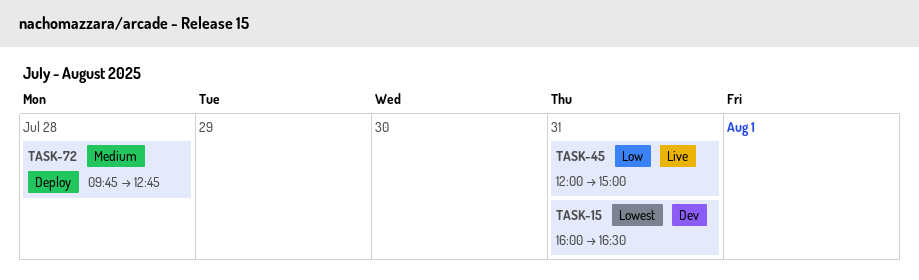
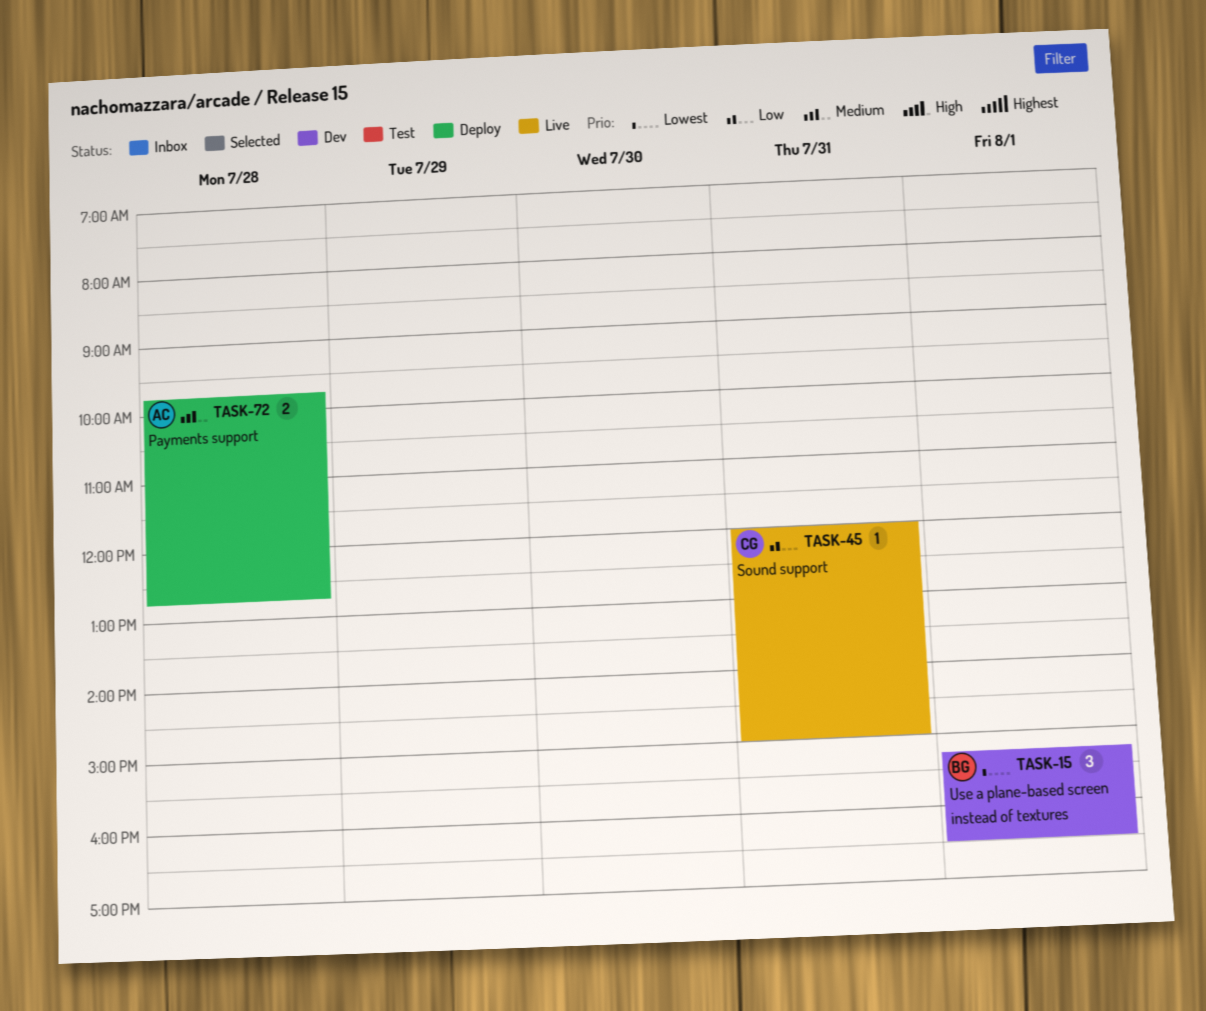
TASK-15, day: Jul 31 -> Aug 1
TASK-15, begins: 16:00 -> 15:15

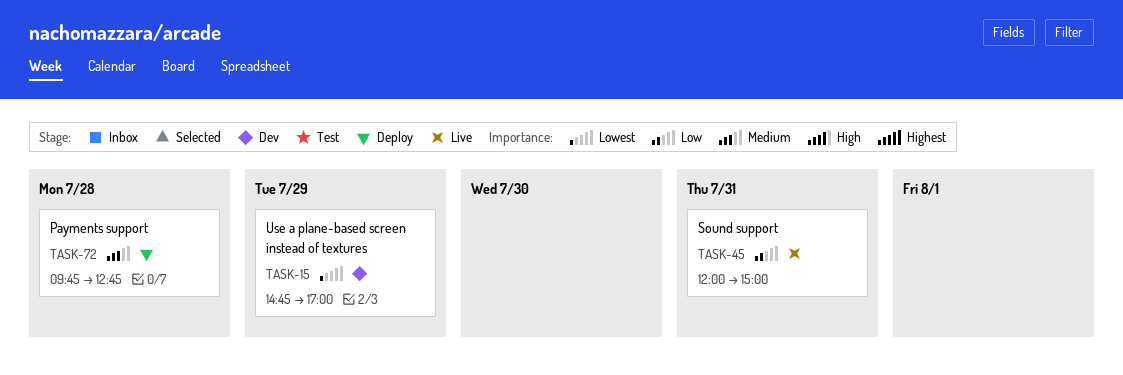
TASK-15, day: Aug 1 -> Jul 29
TASK-15, begins: 15:15 -> 14:45
TASK-15, ends: 16:30 -> 17:00

